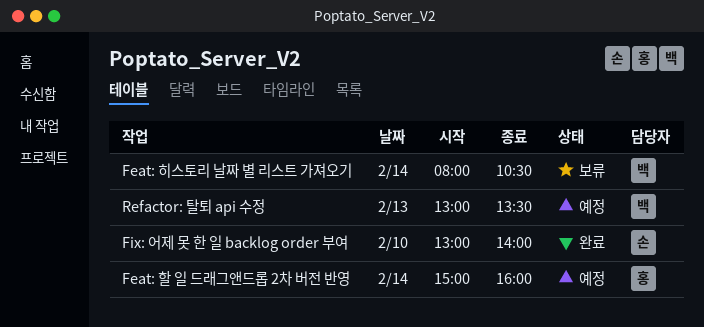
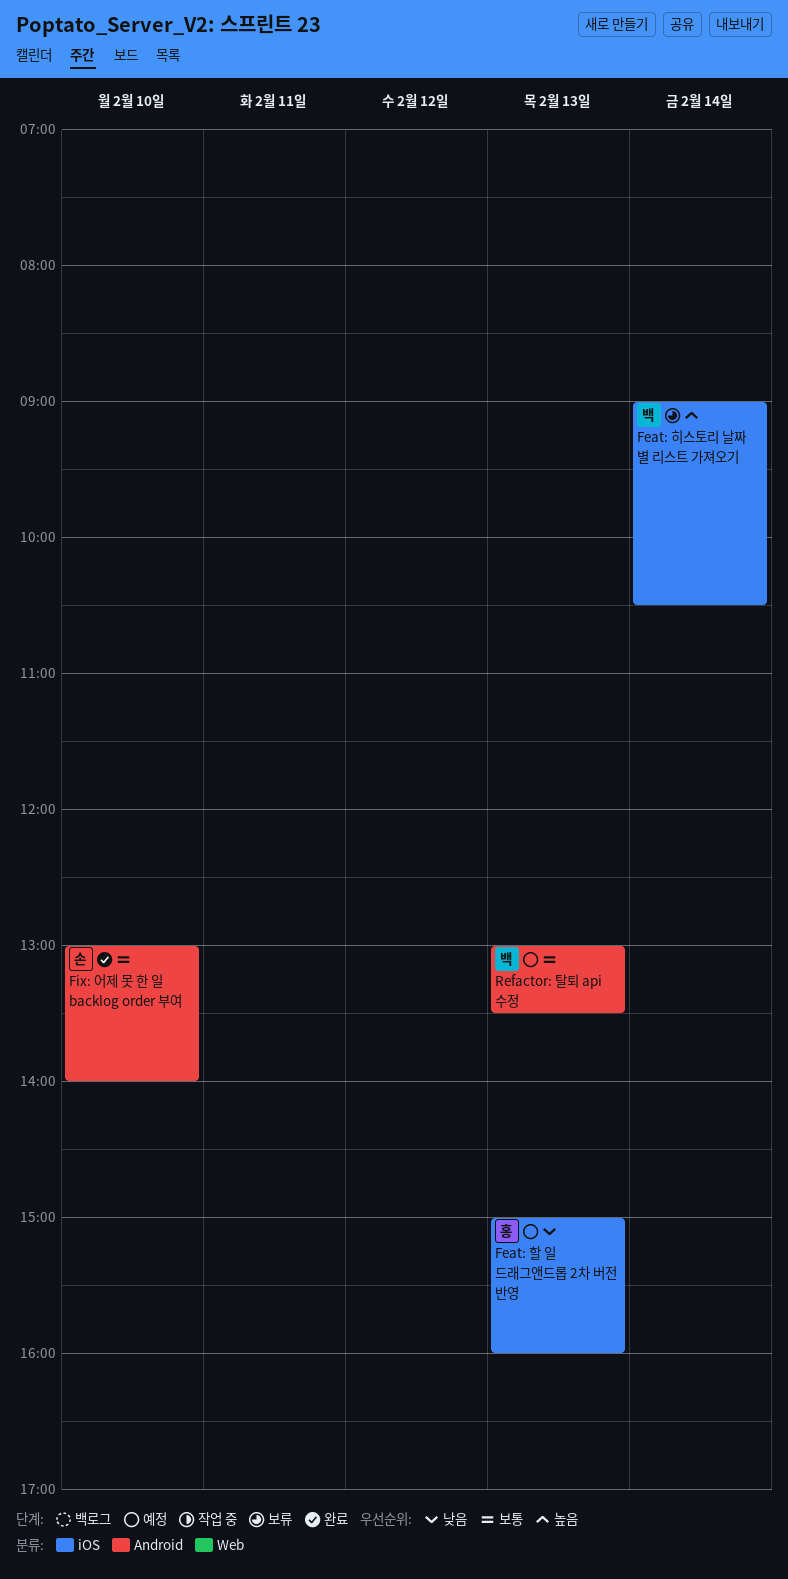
Feat: 할 일 드래그앤드롭 2차 버전 반영, day: Feb 14 -> Feb 13
Feat: 히스토리 날짜 별 리스트 가져오기, begins: 08:00 -> 09:00

